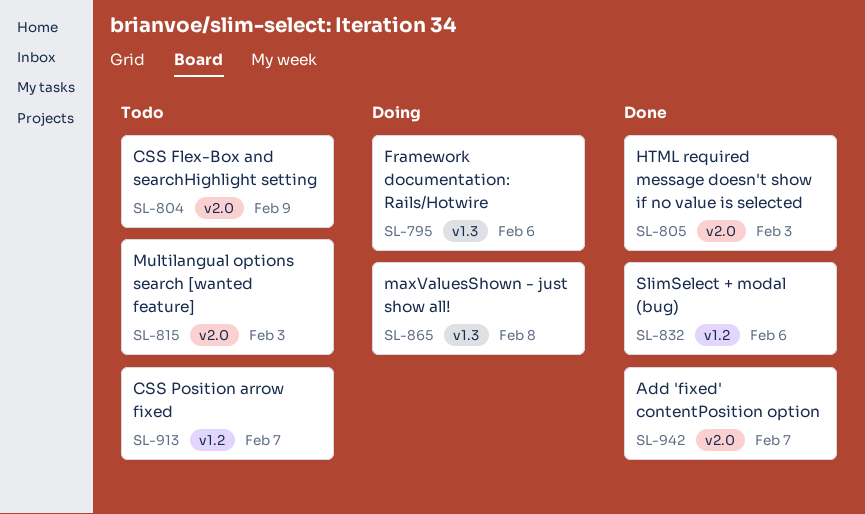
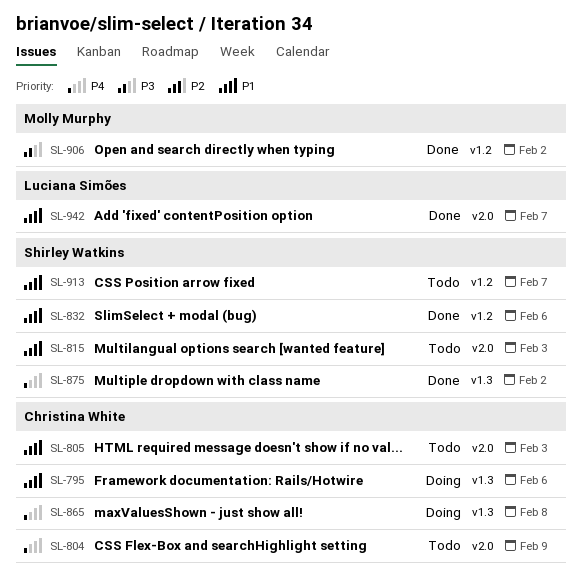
SL-805, status: Done -> Todo
SL-875: none -> present
SL-906: none -> present

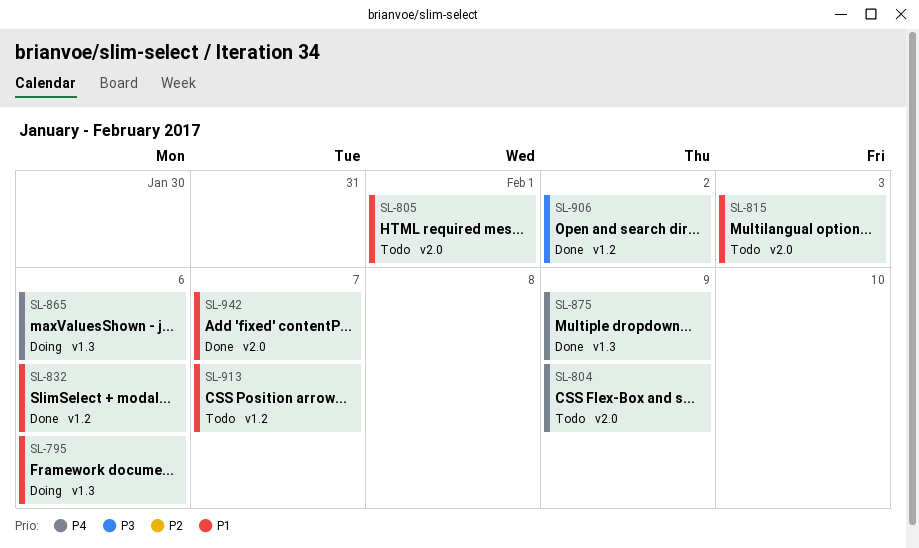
SL-805, due: Feb 3 -> Feb 1
SL-865, due: Feb 8 -> Feb 6
SL-875, due: Feb 2 -> Feb 9

